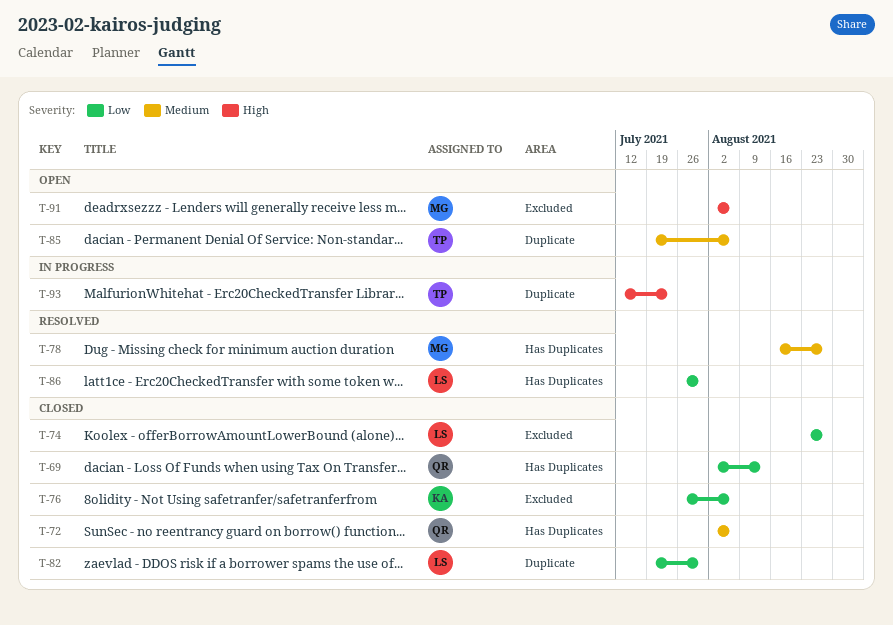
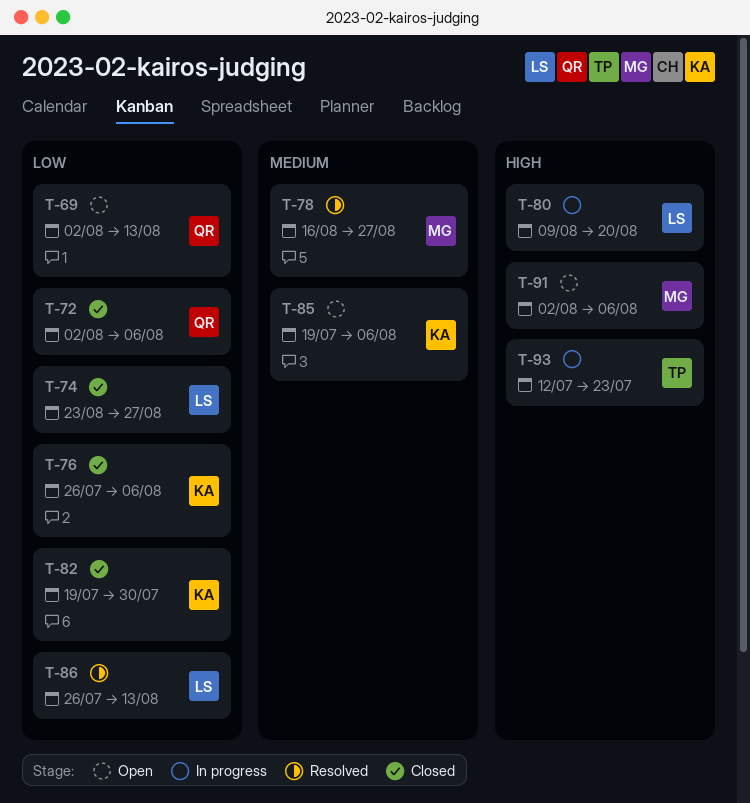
T-69, status: Closed -> Open
T-72, priority: Medium -> Low
T-80: none -> present
T-82, owner: LS -> KA
T-85, owner: TP -> KA
T-86, due: Jul 30 -> Aug 13

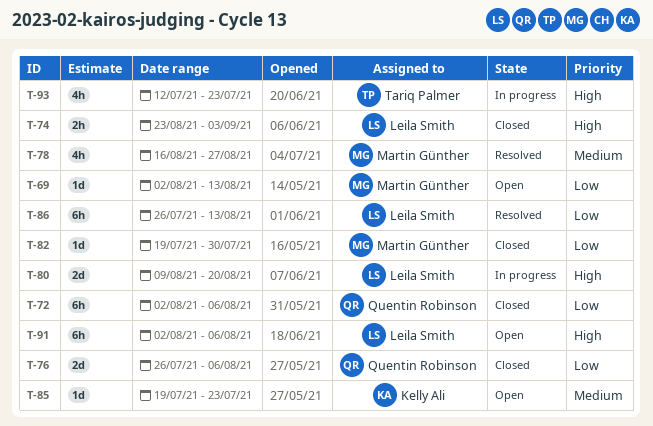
T-69, owner: Quentin Robinson -> Martin Günther
T-74, priority: Low -> High
T-74, due: Aug 27 -> Sep 3
T-76, owner: Kelly Ali -> Quentin Robinson
T-82, owner: Kelly Ali -> Martin Günther
T-85, due: Aug 6 -> Jul 23
T-91, owner: Martin Günther -> Leila Smith

